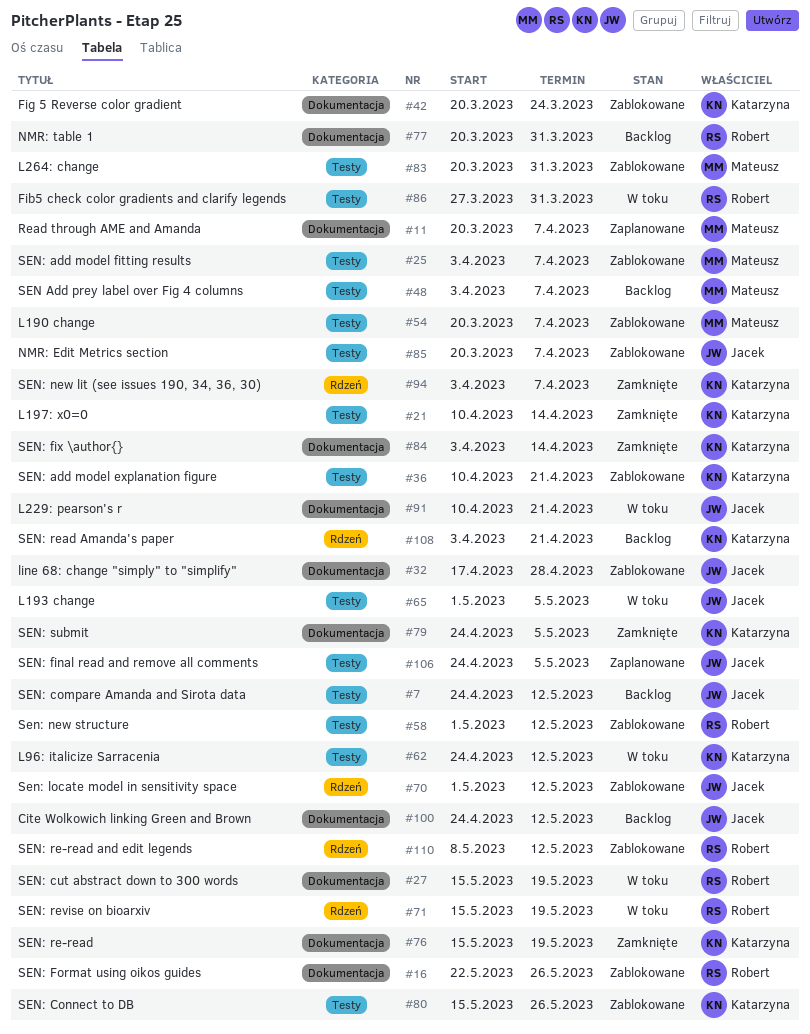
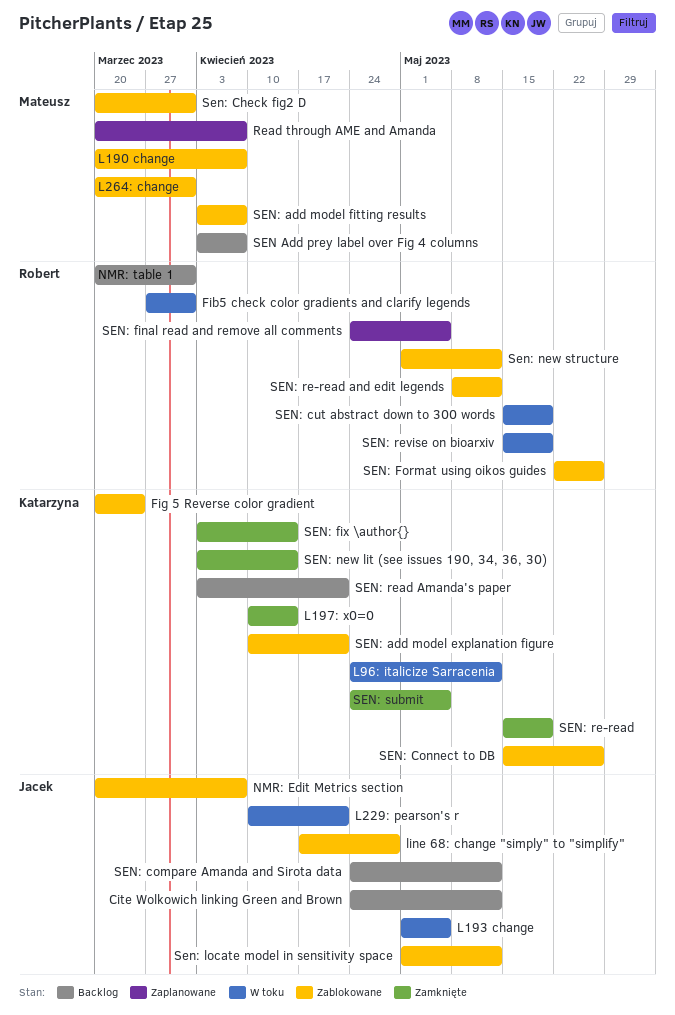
Sen: Check fig2 D: none -> present
SEN: final read and remove all comments, owner: Jacek -> Robert
SEN: new lit (see issues 190, 34, 36, 30), due: Apr 7 -> Apr 14

